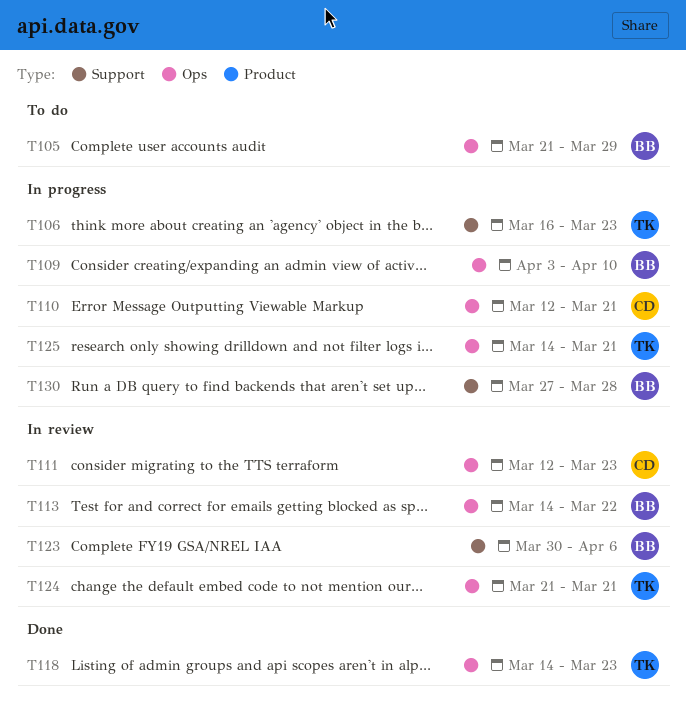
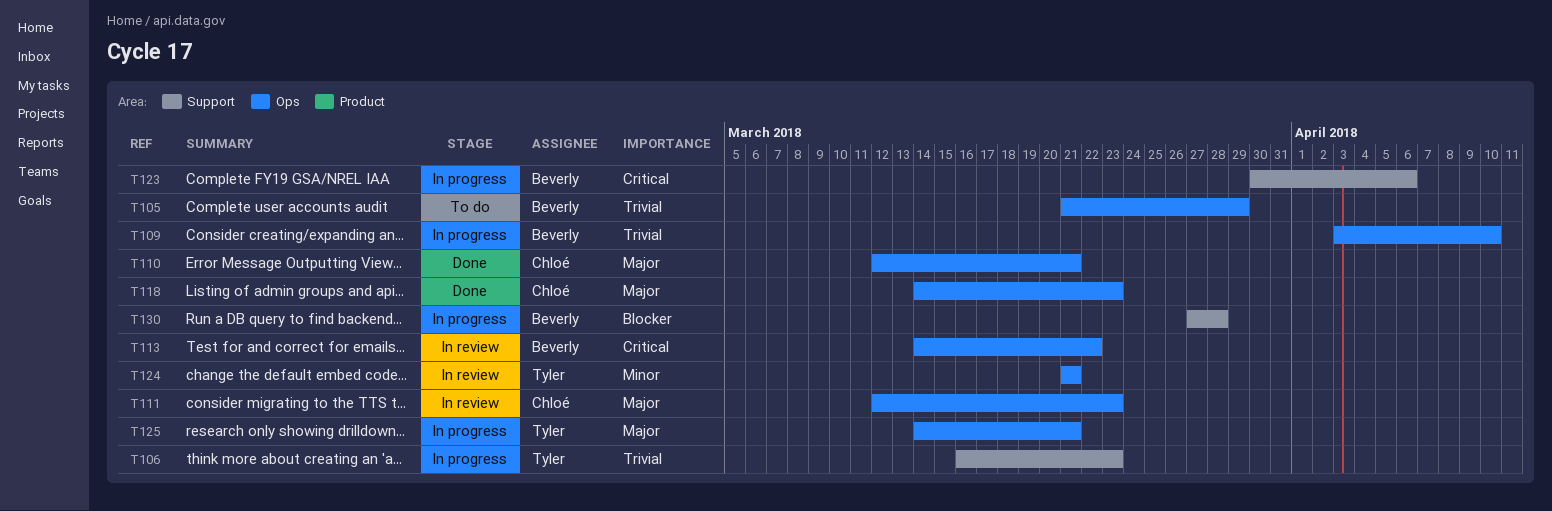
T110, status: In progress -> Done
T118, owner: Tyler -> Chloé
T123, status: In review -> In progress

